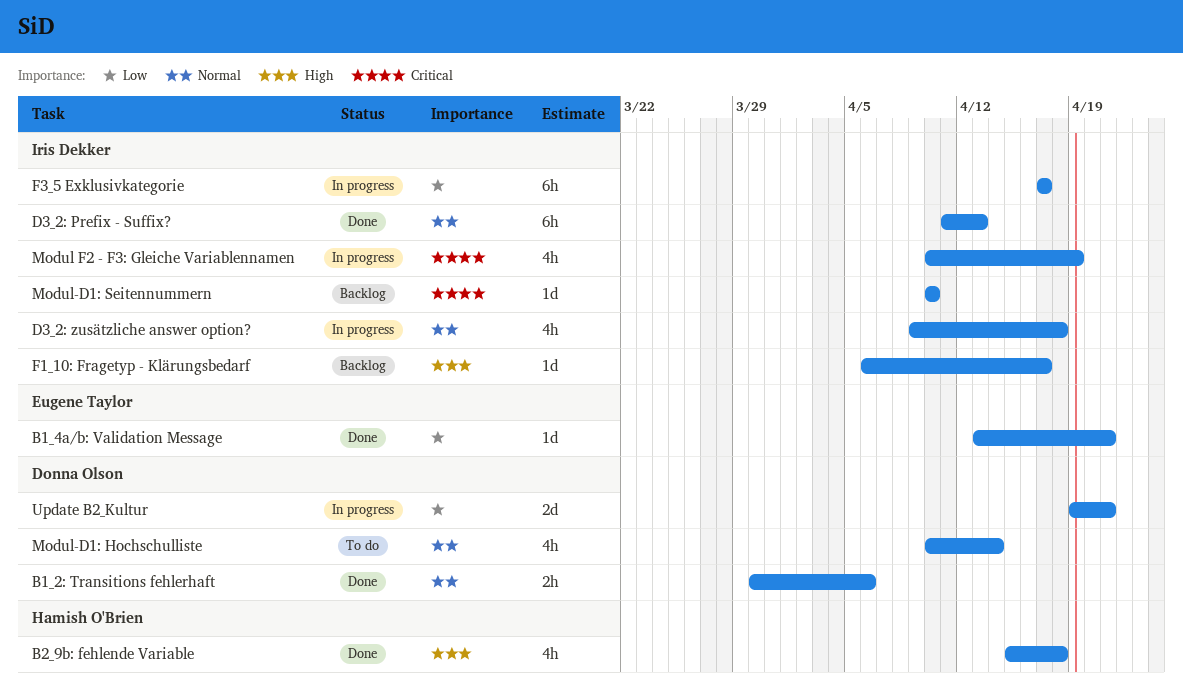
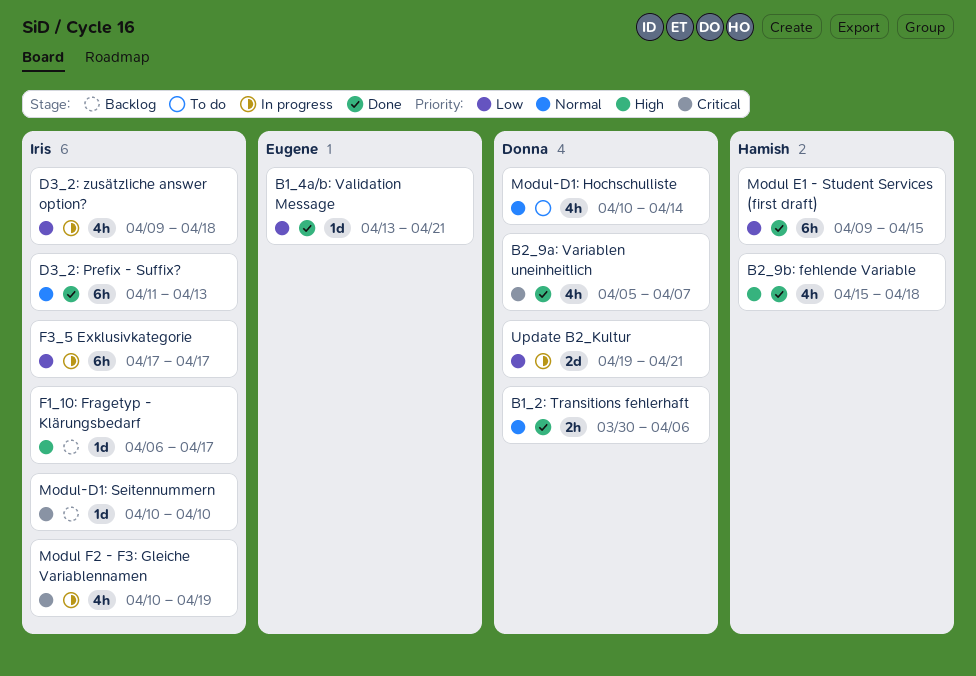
B2_9a: Variablen uneinheitlich: none -> present
D3_2: zusätzliche answer option?, priority: Normal -> Low
Modul E1 - Student Services (first draft): none -> present

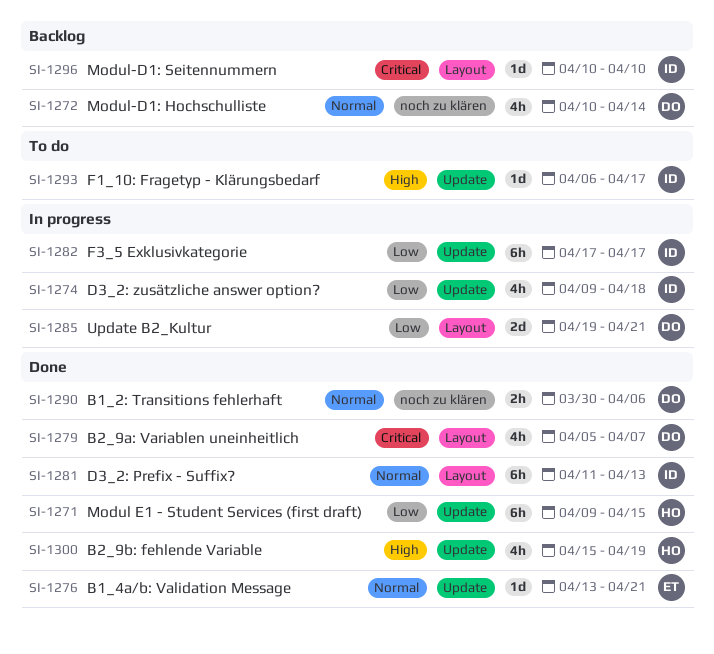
B1_4a/b: Validation Message, priority: Low -> Normal
B2_9b: fehlende Variable, due: Apr 18 -> Apr 19
F1_10: Fragetyp - Klärungsbedarf, status: Backlog -> To do
Modul F2 - F3: Gleiche Variablennamen: present -> none
Modul-D1: Hochschulliste, status: To do -> Backlog

